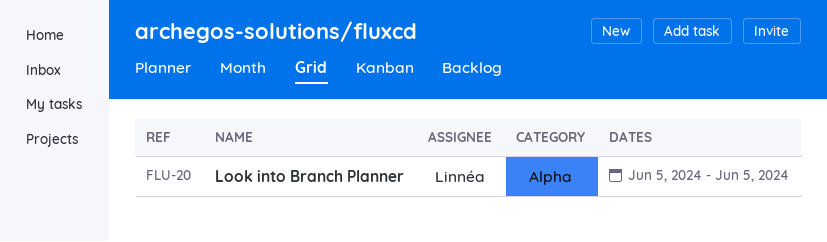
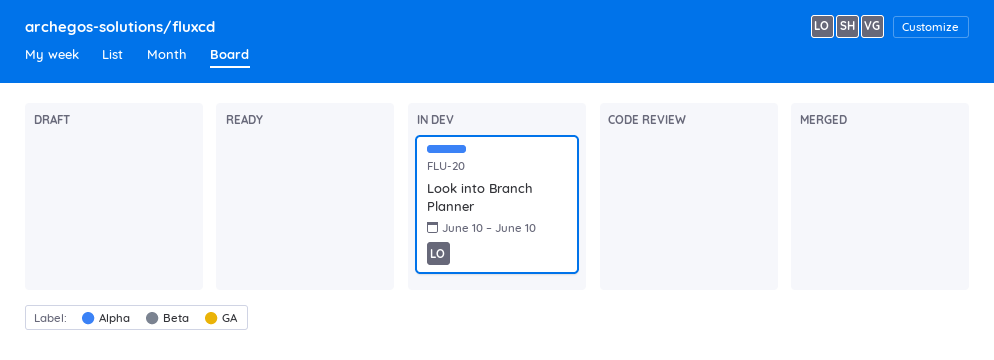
FLU-20, start: Jun 5 -> Jun 10
FLU-20, due: Jun 5 -> Jun 10

